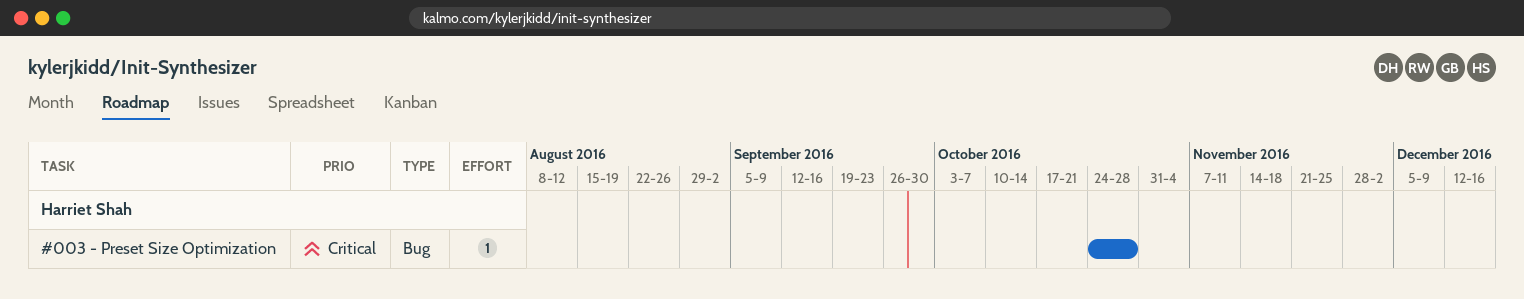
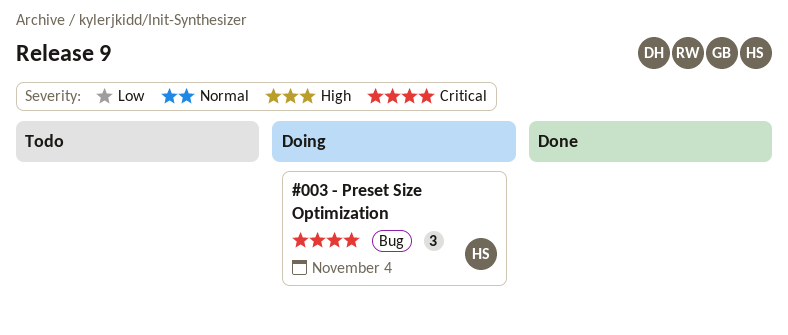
#003 - Preset Size Optimization, estimate: 1 -> 3
#003 - Preset Size Optimization, due: Oct 28 -> Nov 4

